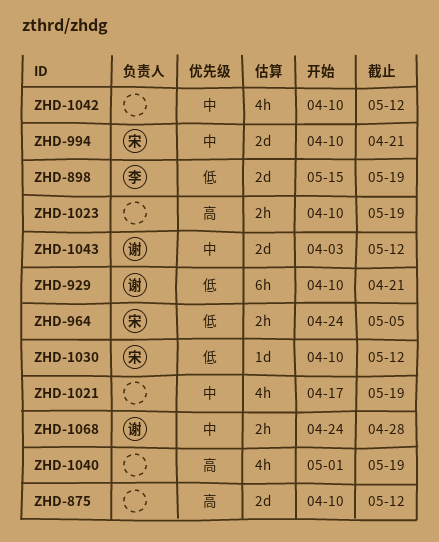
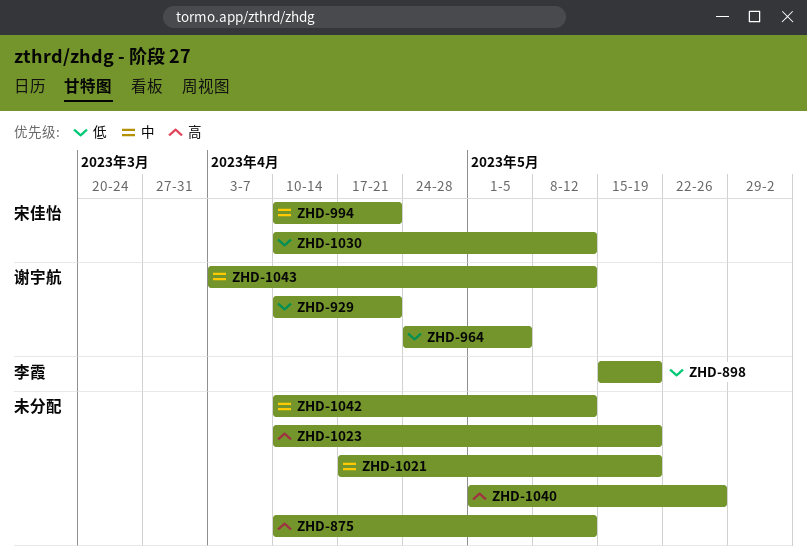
ZHD-964, owner: 宋佳怡 -> 谢宇航
ZHD-1040, due: May 19 -> May 26
ZHD-1068: present -> none

